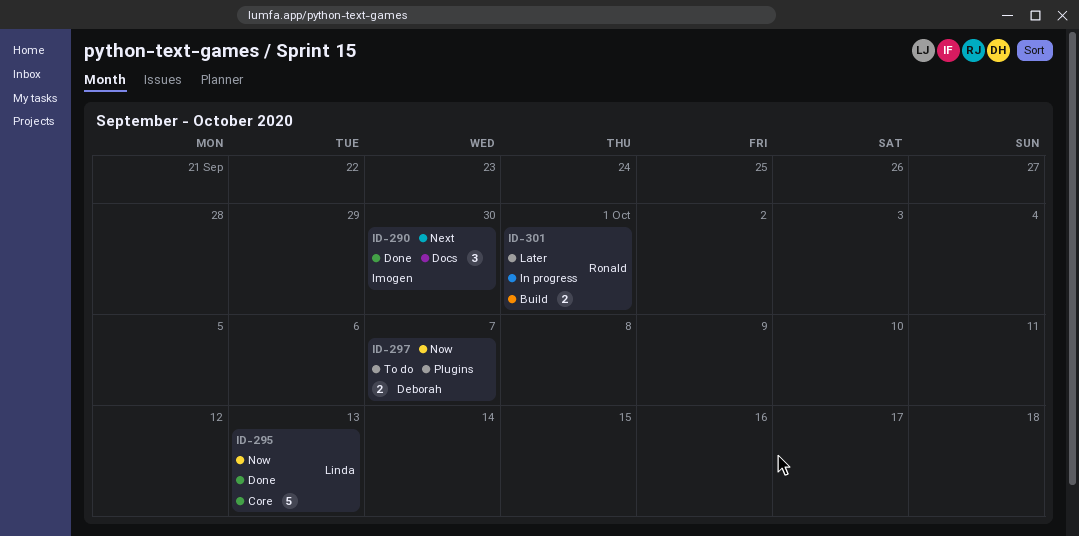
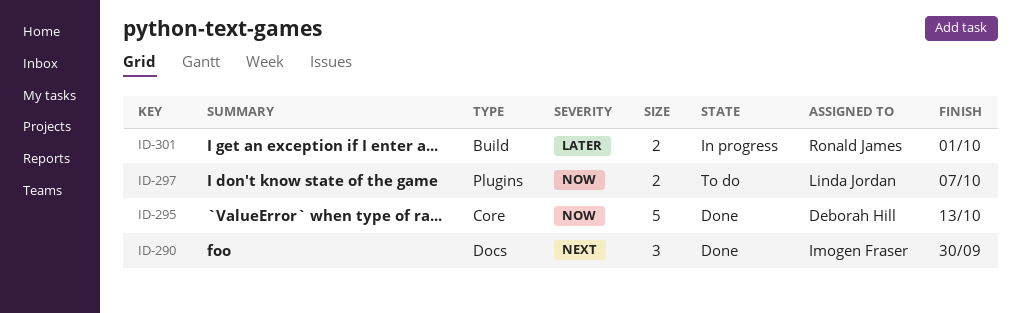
ID-295, owner: Linda Jordan -> Deborah Hill
ID-297, owner: Deborah Hill -> Linda Jordan

